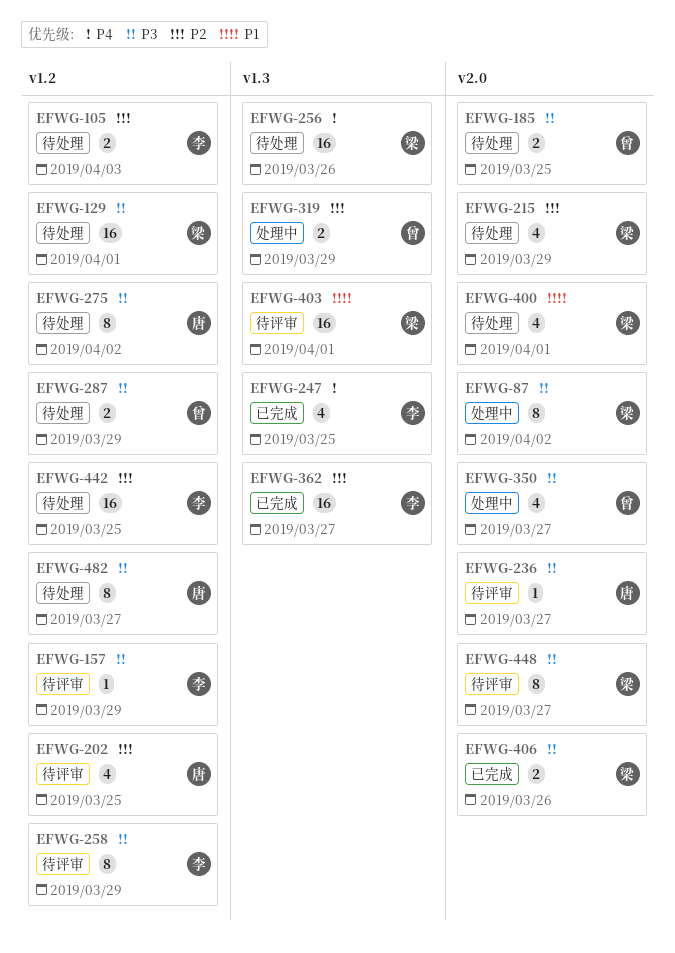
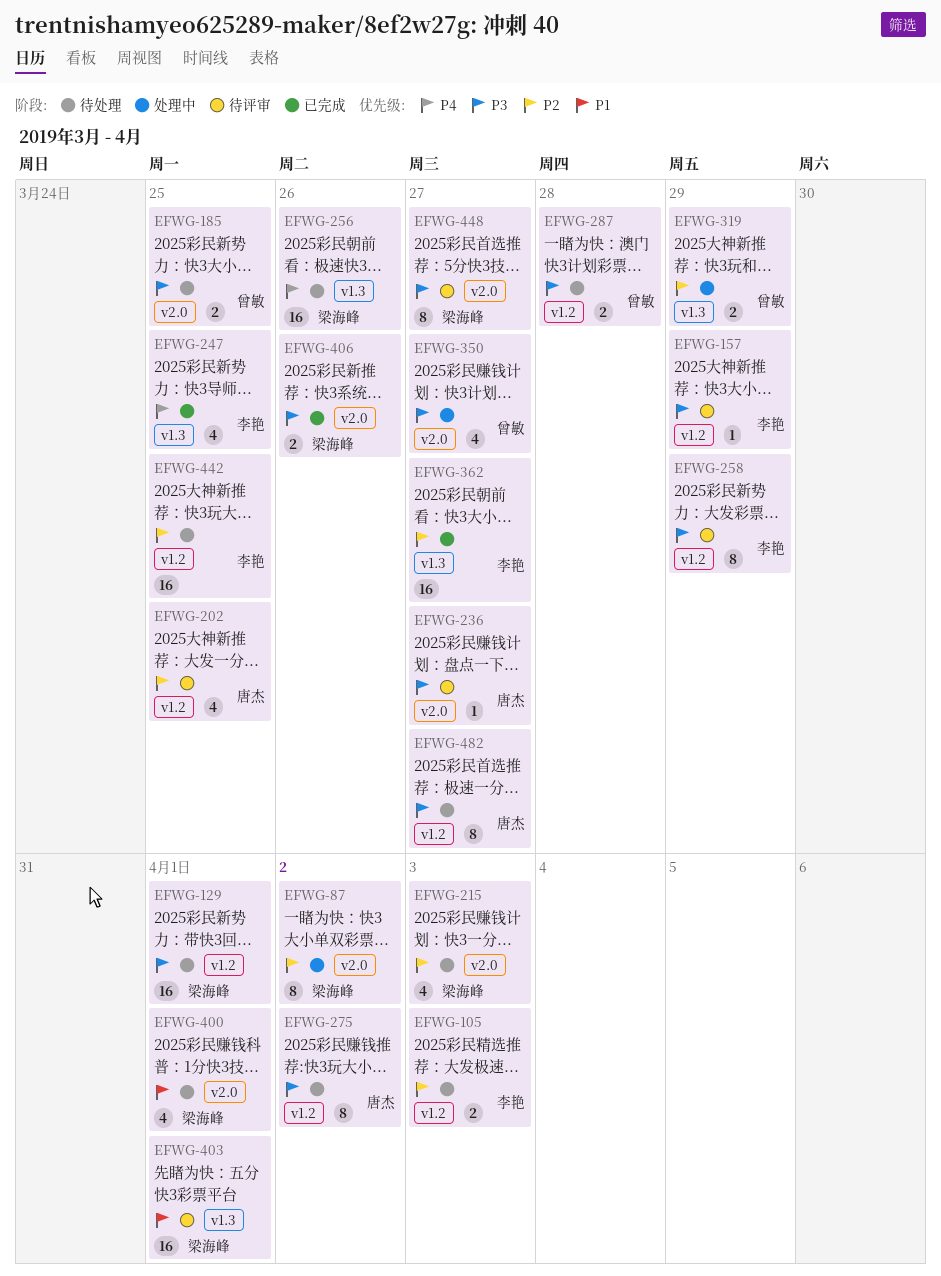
EFWG-87, priority: P3 -> P2
EFWG-215, due: Mar 29 -> Apr 3
EFWG-287, due: Mar 29 -> Mar 28

